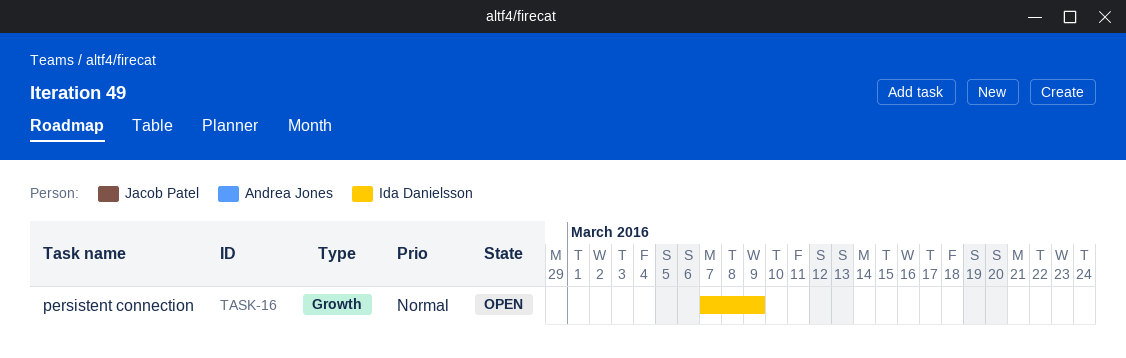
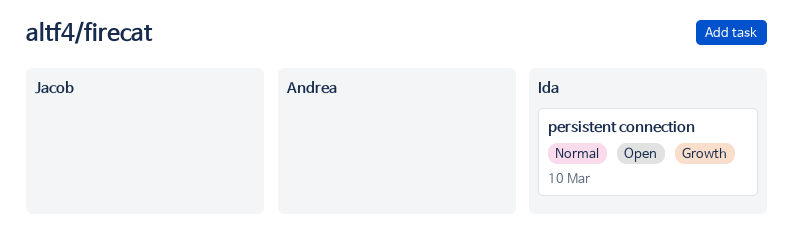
persistent connection, due: Mar 9 -> Mar 10

